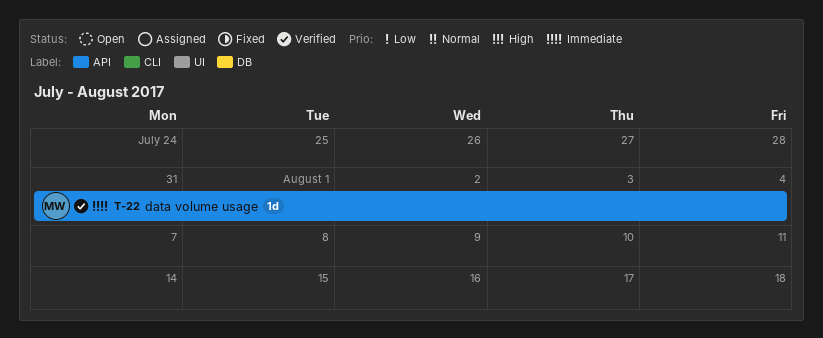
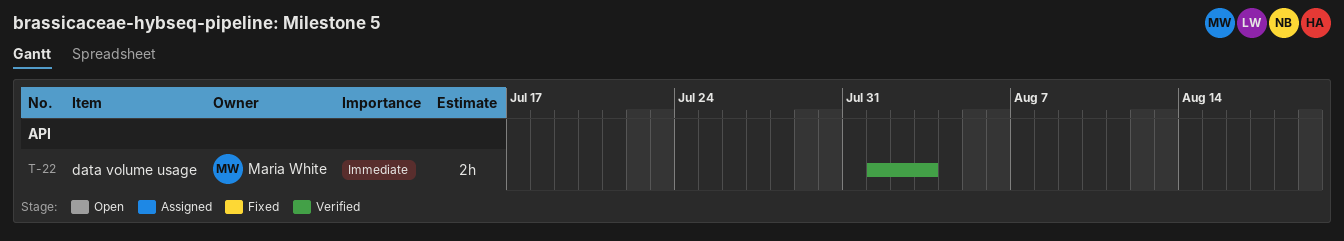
T-22, estimate: 1d -> 2h
T-22, start: Jul 31 -> Aug 1
T-22, due: Aug 4 -> Aug 3

